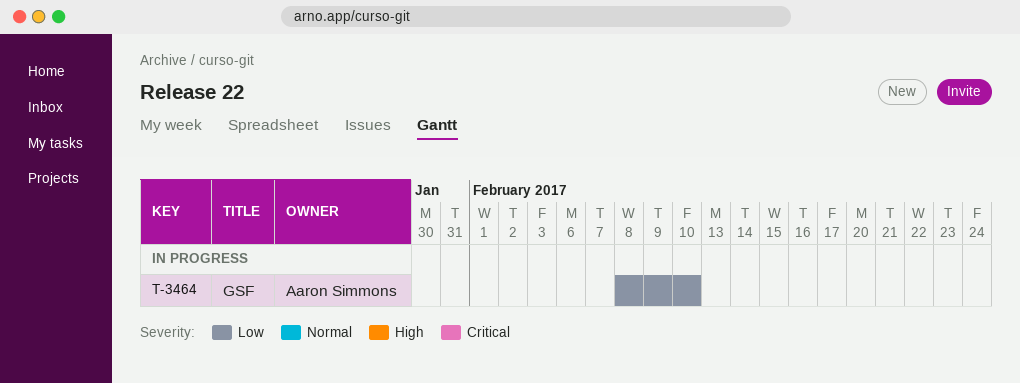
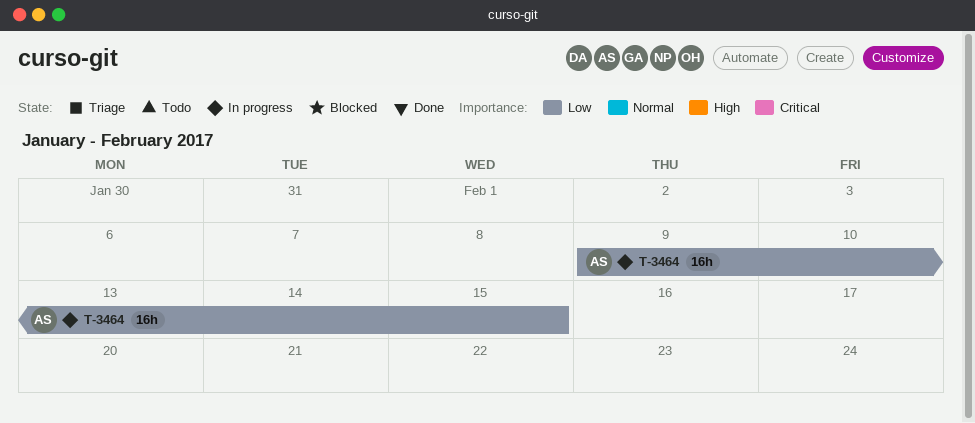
T-3464, start: Feb 8 -> Feb 9
T-3464, due: Feb 10 -> Feb 15

